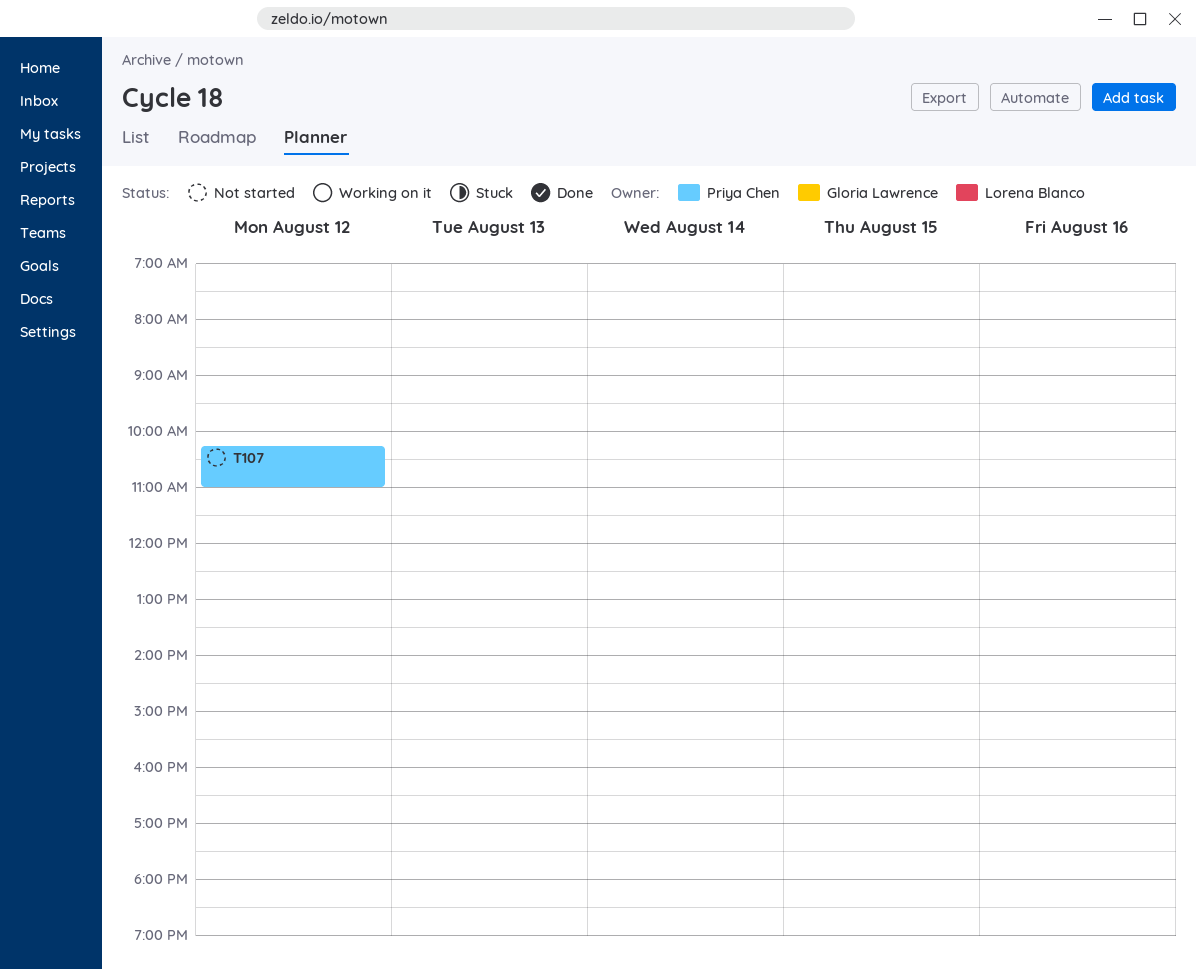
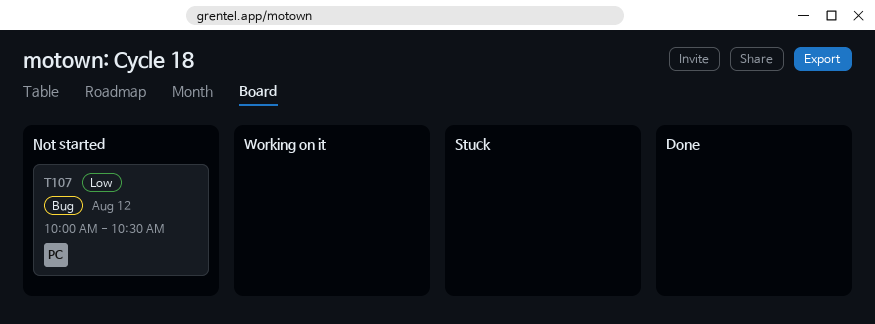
T107, begins: 10:15 -> 10:00
T107, ends: 11:00 -> 10:30

